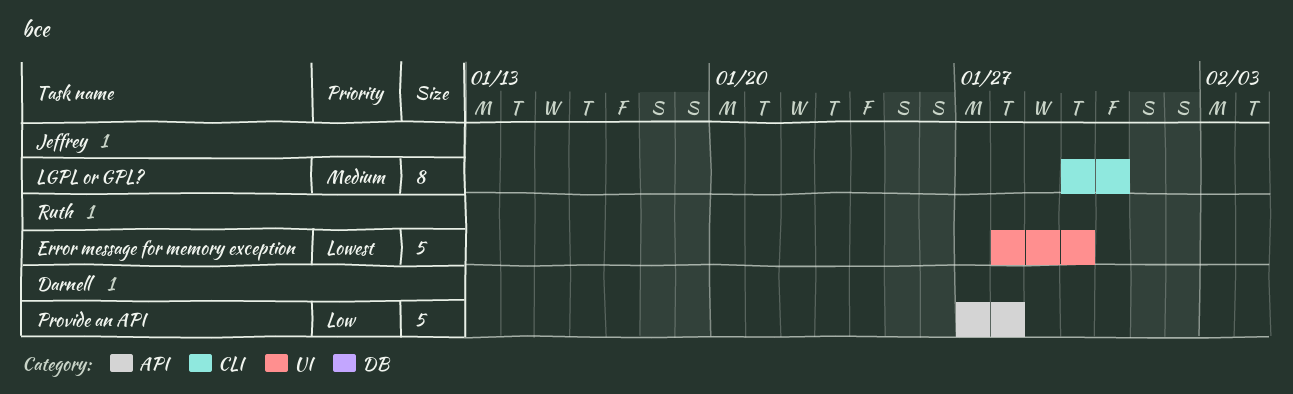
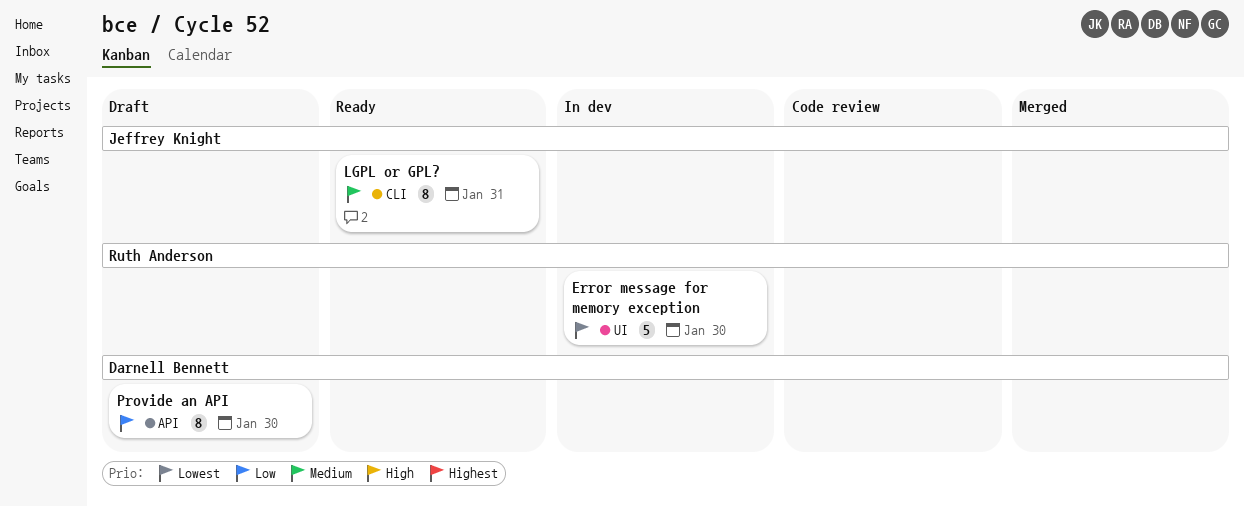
Provide an API, estimate: 5 -> 8
Provide an API, due: Jan 28 -> Jan 30

